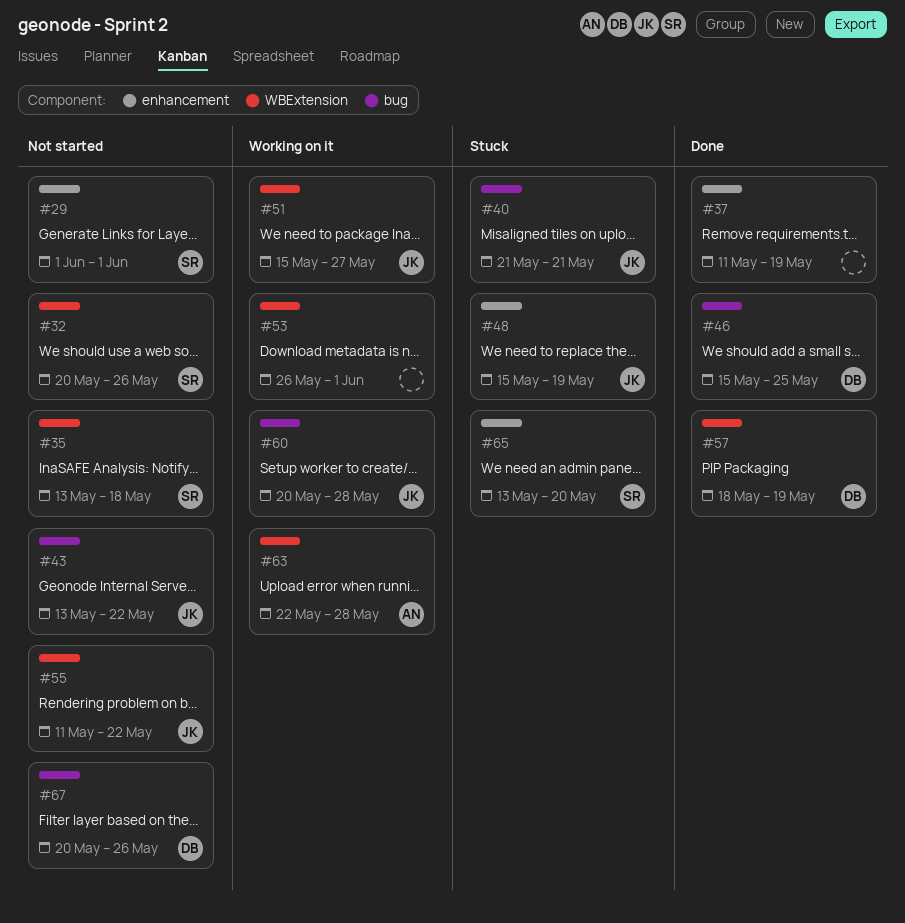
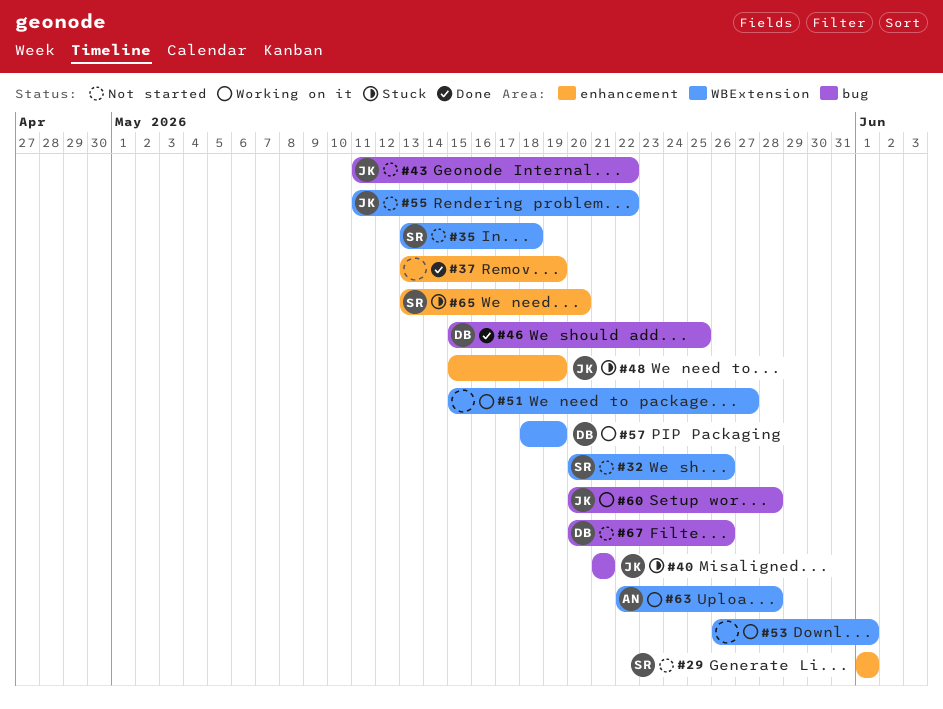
#37, start: May 11 -> May 13
#43, start: May 13 -> May 11
#51, owner: JK -> none
#57, status: Done -> Working on it

